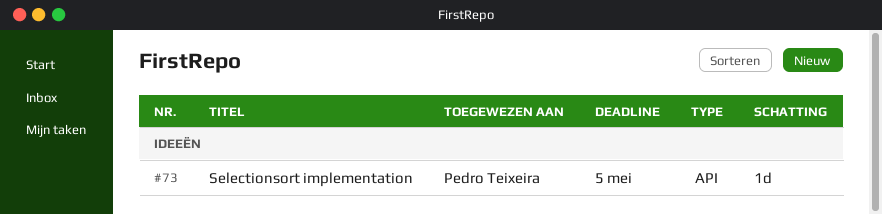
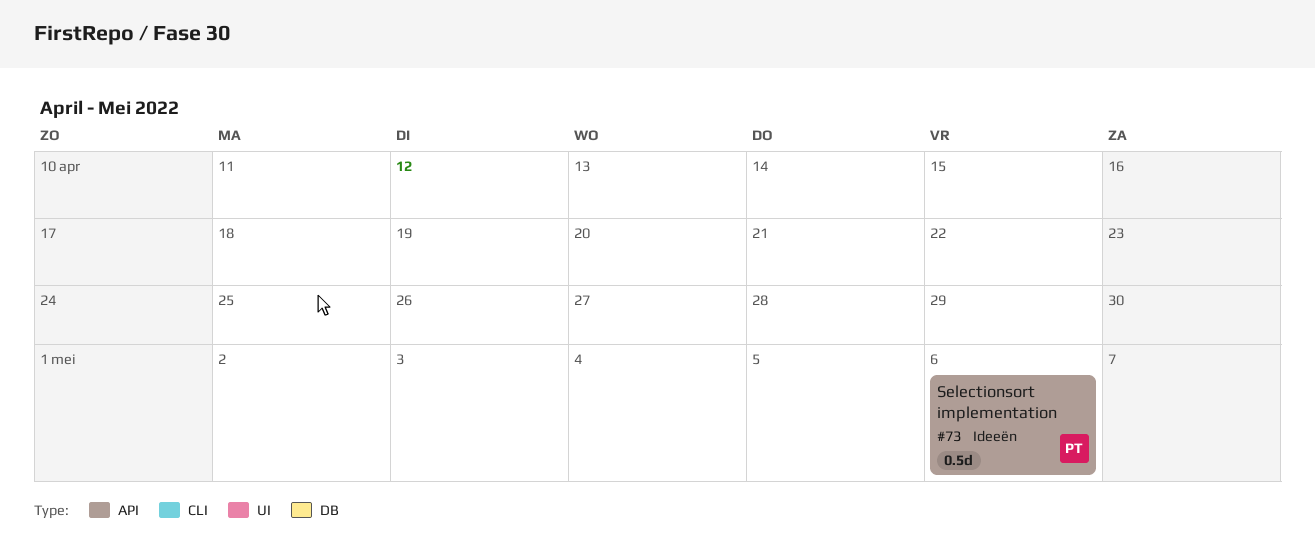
#73, estimate: 1d -> 0.5d
#73, due: May 5 -> May 6

